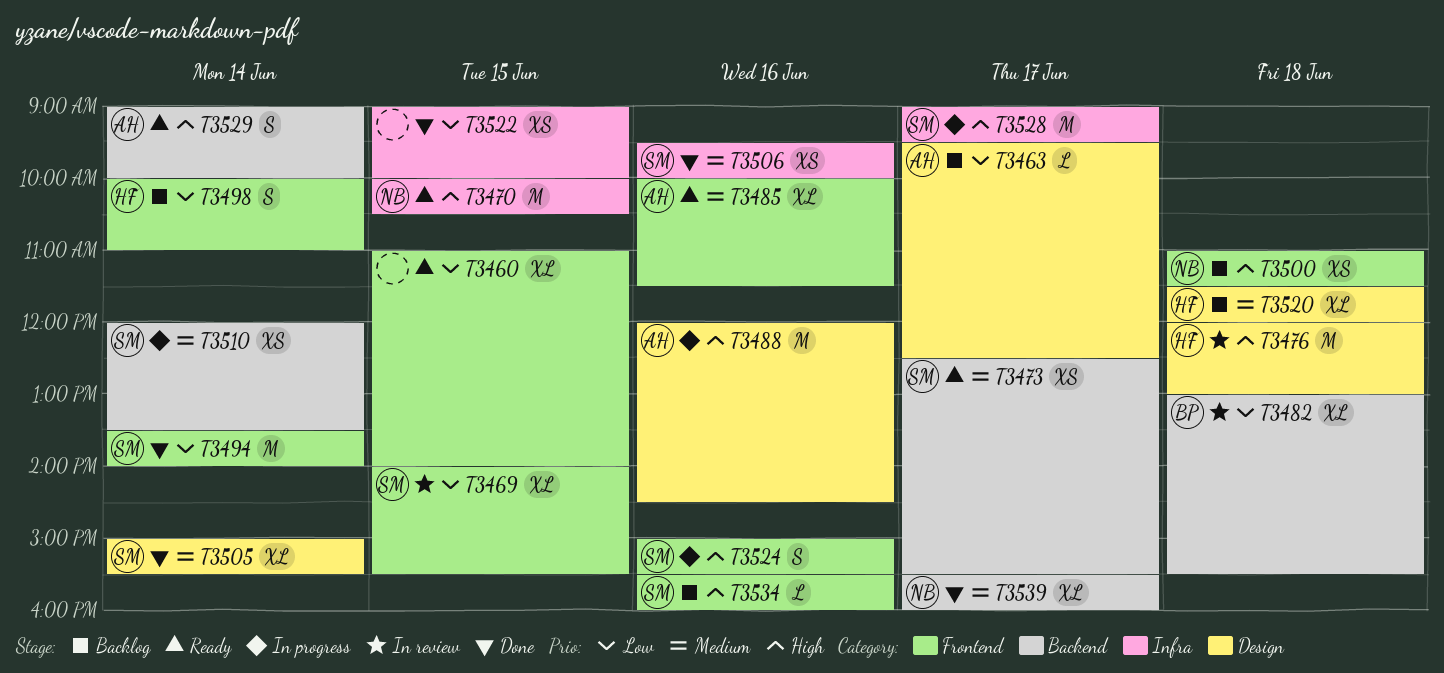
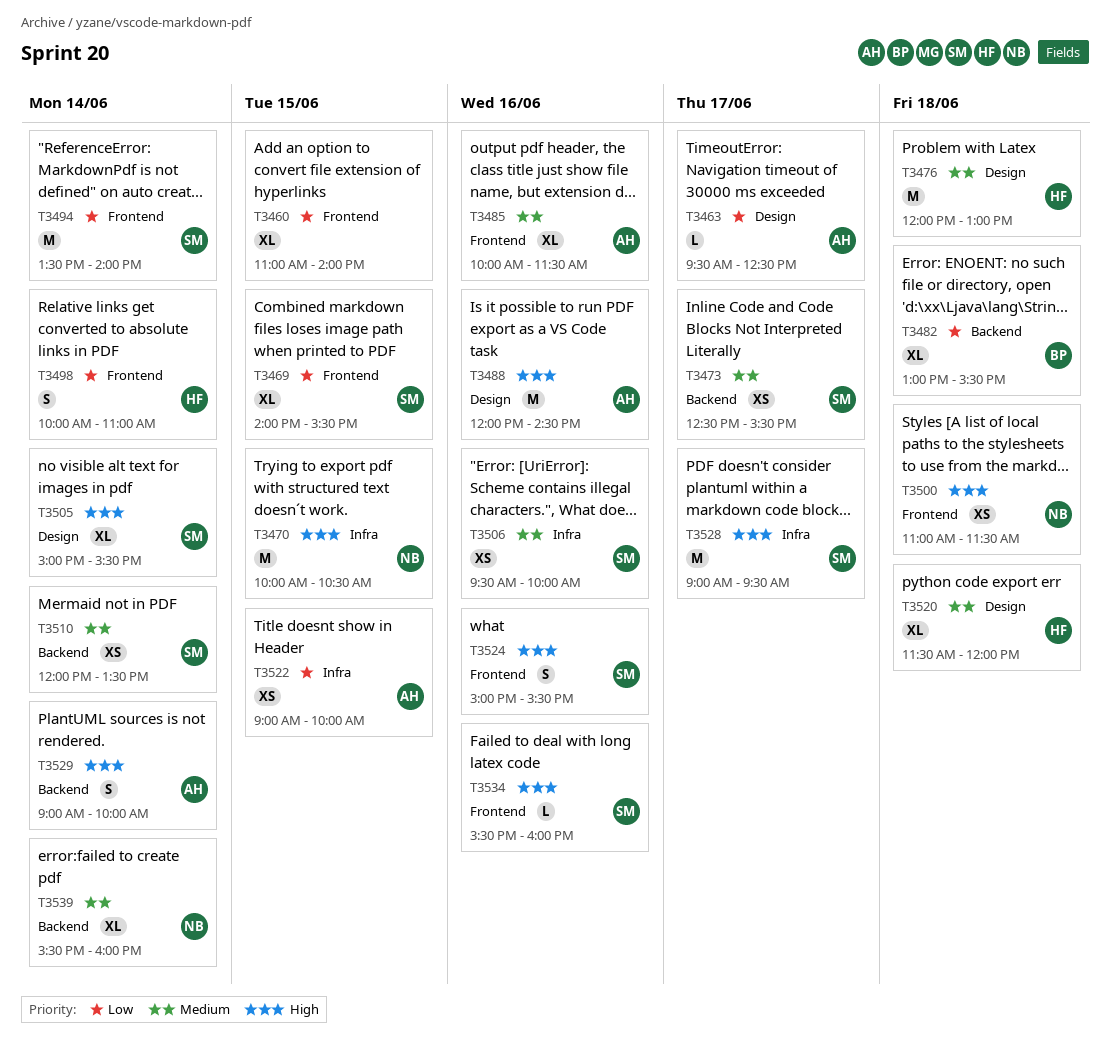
T3476, priority: High -> Medium
T3505, priority: Medium -> High
T3522, owner: none -> AH
T3539, day: Jun 17 -> Jun 14

